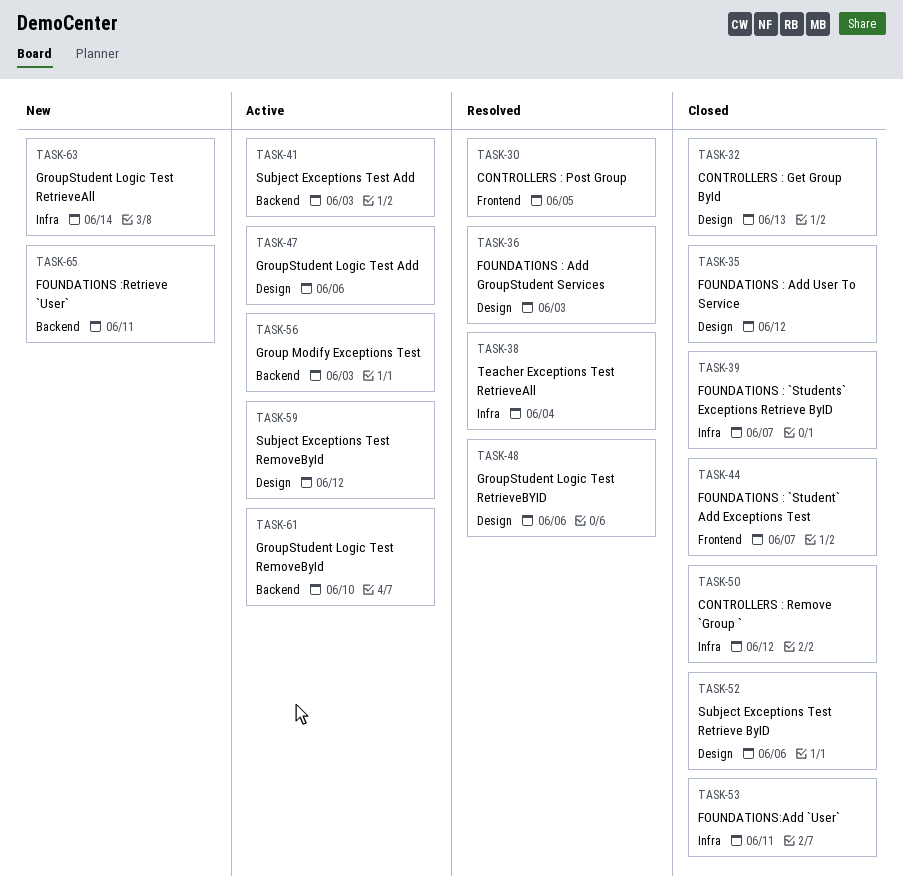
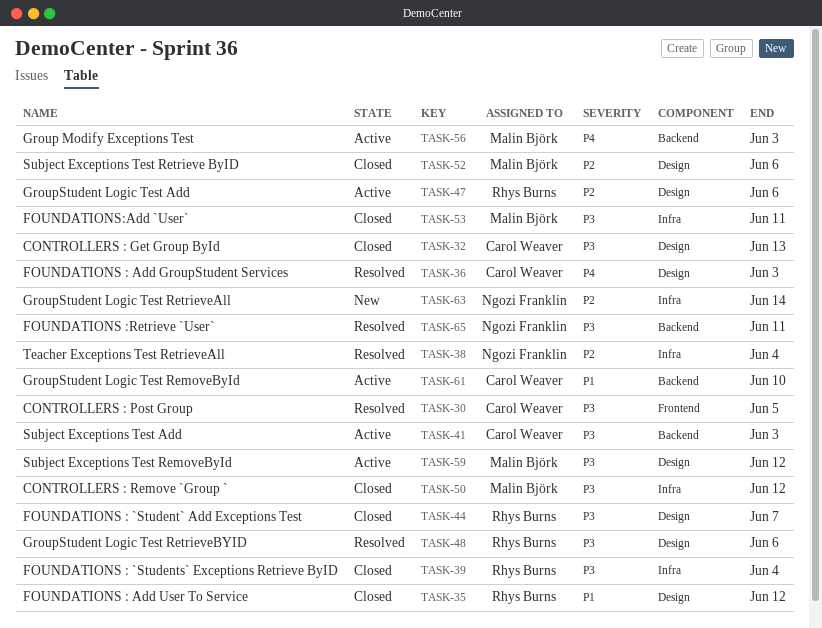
TASK-39, due: Jun 7 -> Jun 4
TASK-44, label: Frontend -> Design
TASK-65, status: New -> Resolved

